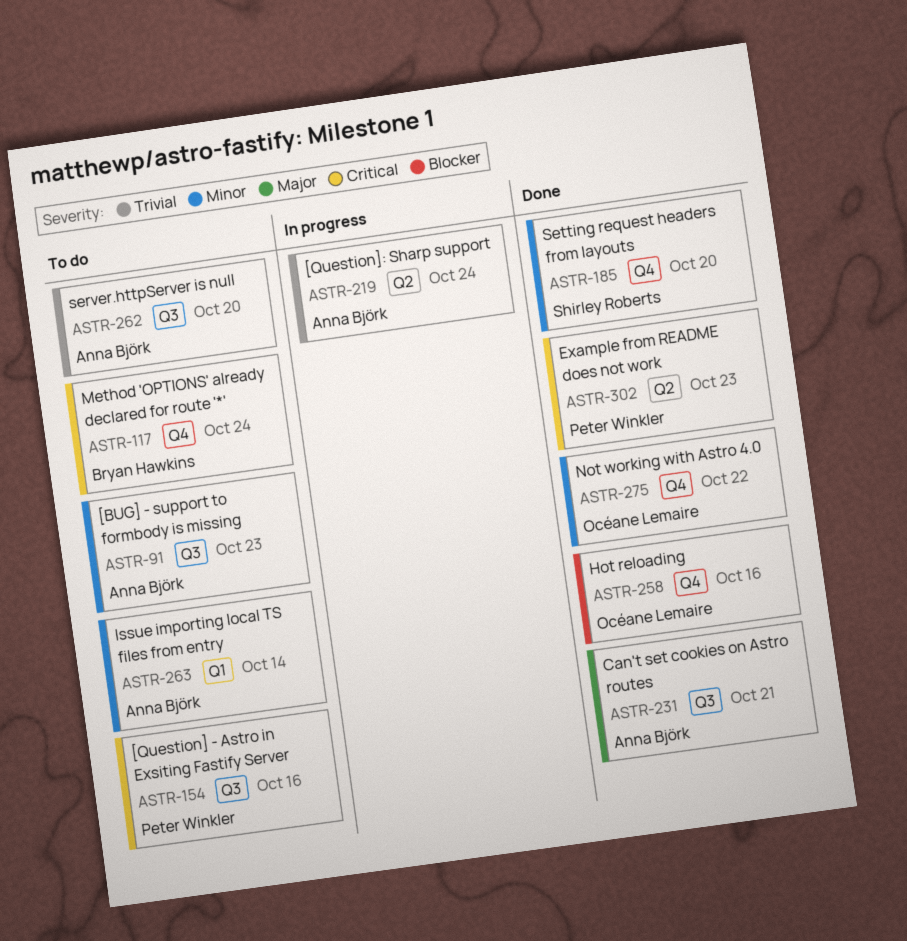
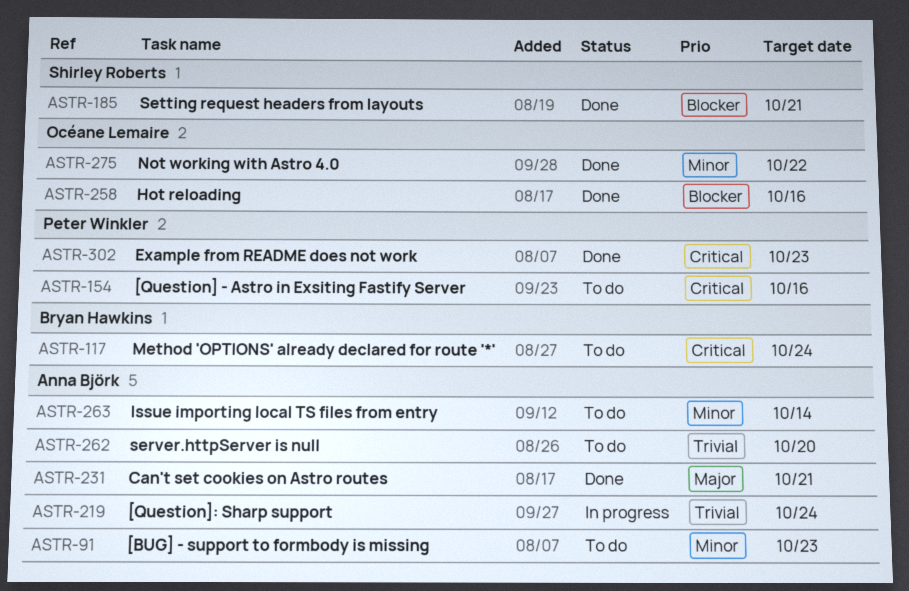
ASTR-185, priority: Minor -> Blocker
ASTR-185, due: Oct 20 -> Oct 21

